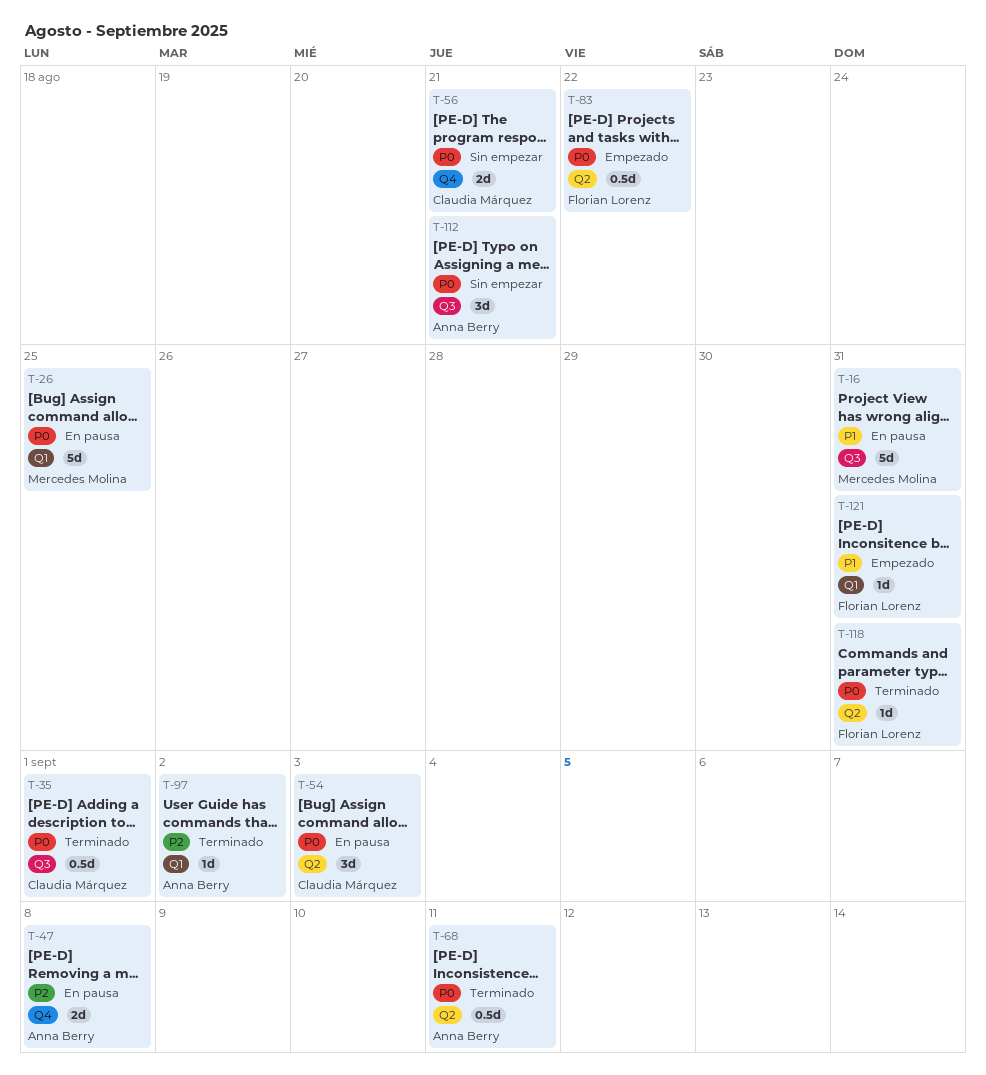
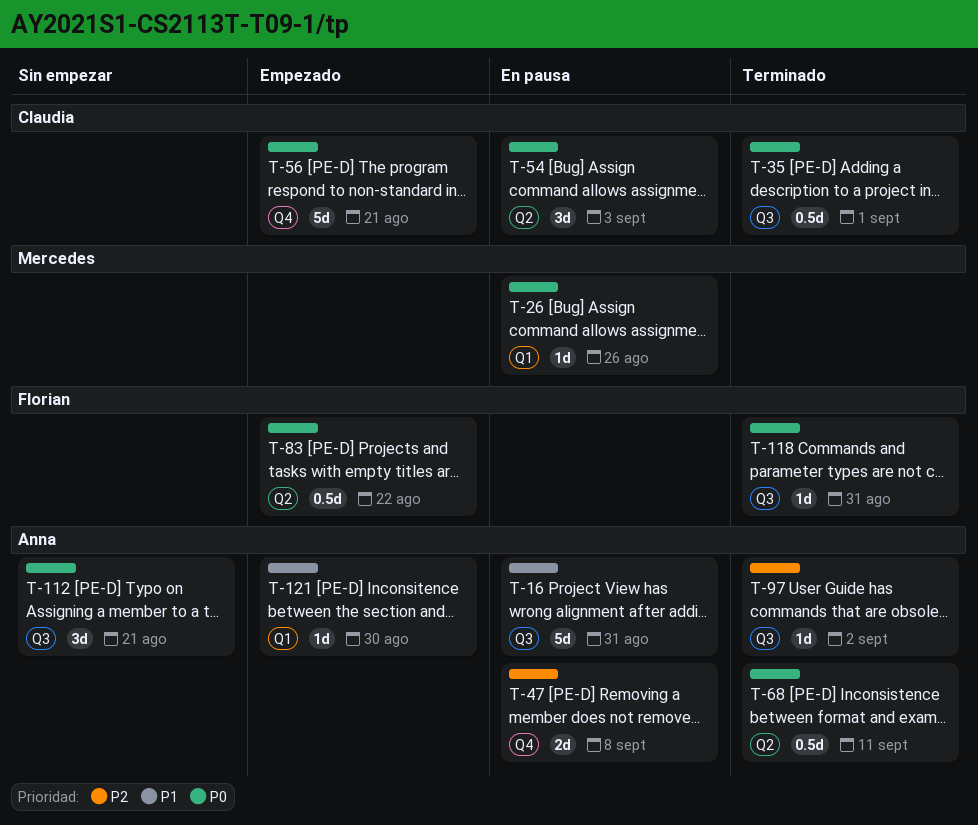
T-16, owner: Mercedes Molina -> Anna Berry
T-26, estimate: 5d -> 1d
T-26, due: Aug 25 -> Aug 26
T-56, status: Sin empezar -> Empezado
T-56, estimate: 2d -> 5d
T-97, label: Q1 -> Q3
T-118, label: Q2 -> Q3
T-121, owner: Florian Lorenz -> Anna Berry
T-121, due: Aug 31 -> Aug 30

